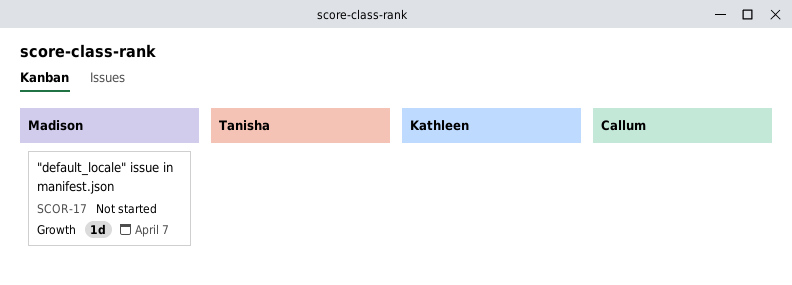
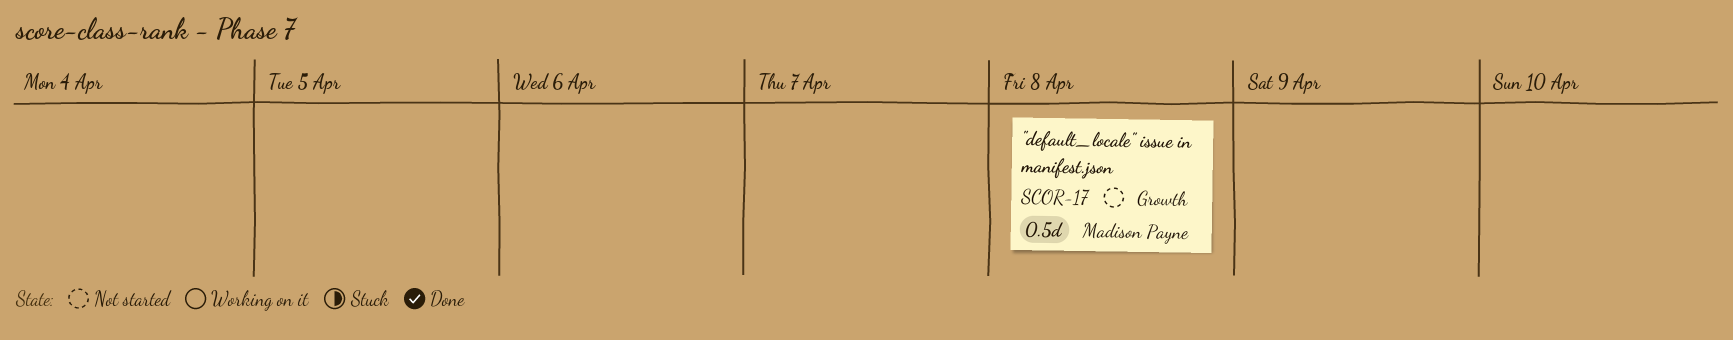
SCOR-17, estimate: 1d -> 0.5d
SCOR-17, due: Apr 7 -> Apr 8

